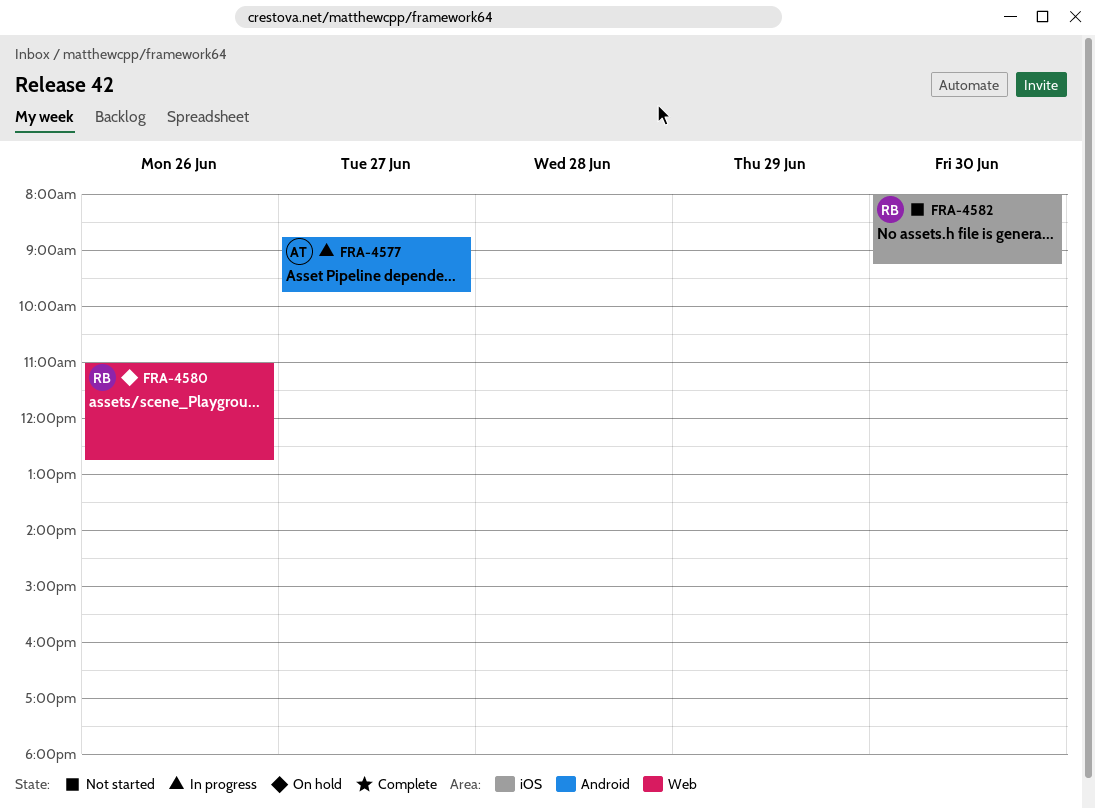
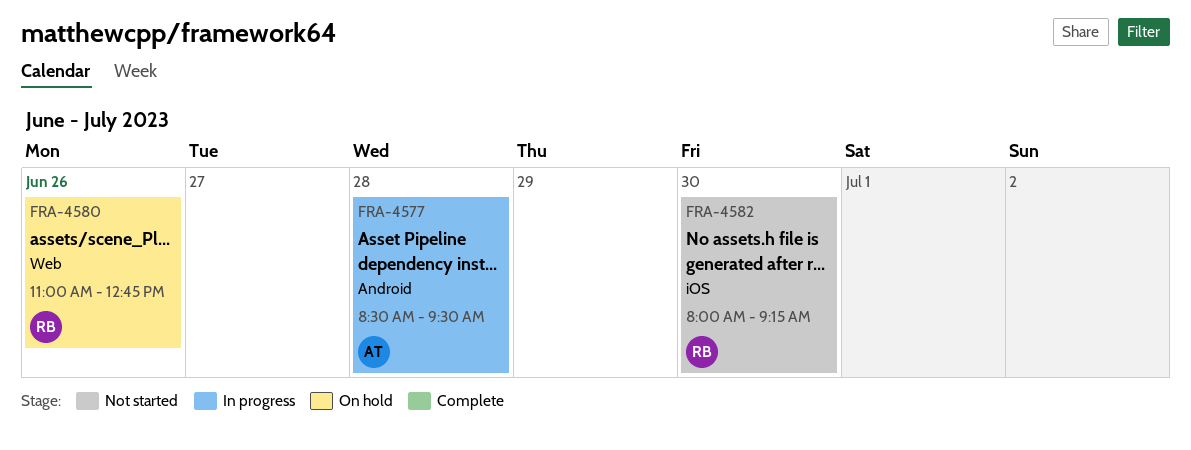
FRA-4577, day: Jun 27 -> Jun 28
FRA-4577, begins: 08:45 -> 08:30
FRA-4577, ends: 09:45 -> 09:30

